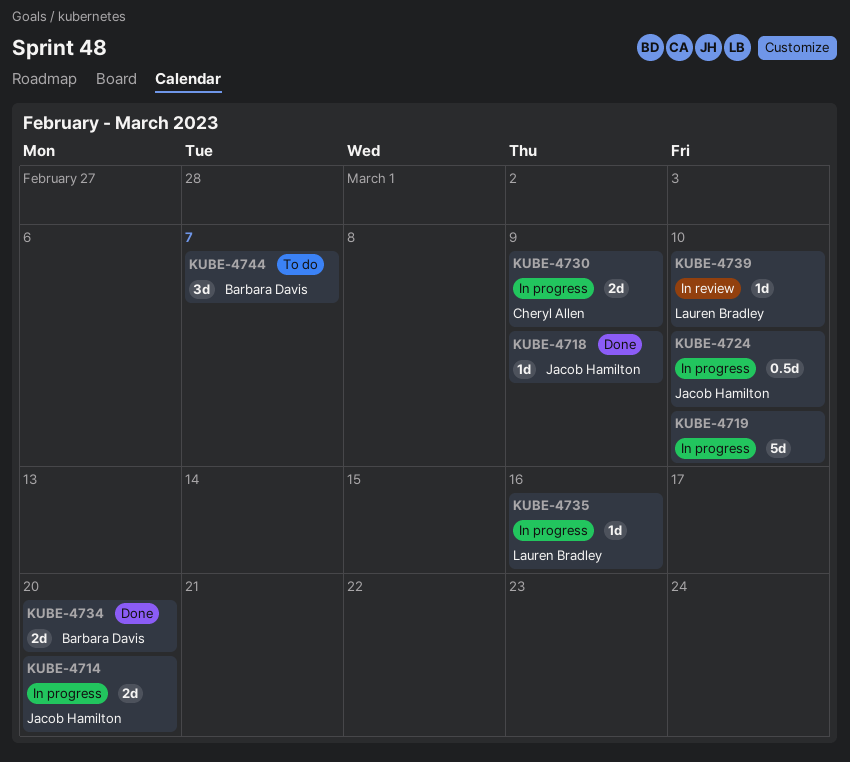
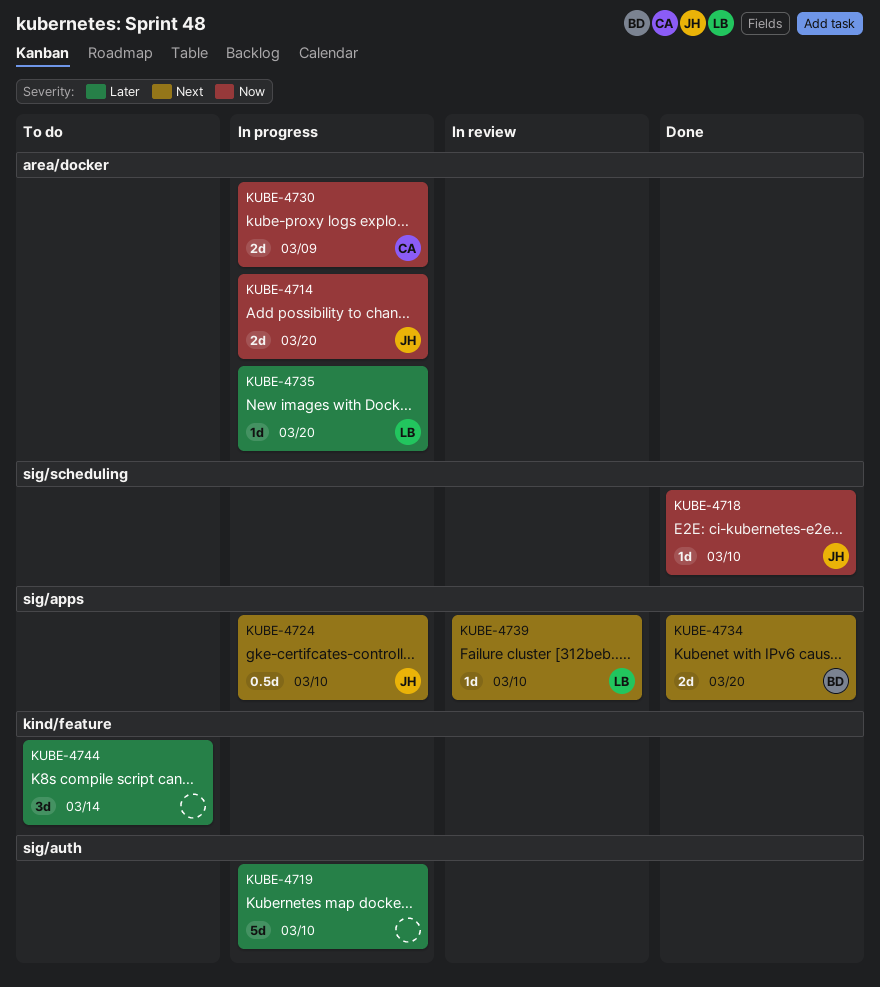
KUBE-4718, due: Mar 9 -> Mar 10
KUBE-4735, due: Mar 16 -> Mar 20
KUBE-4744, owner: Barbara Davis -> none
KUBE-4744, due: Mar 7 -> Mar 14

